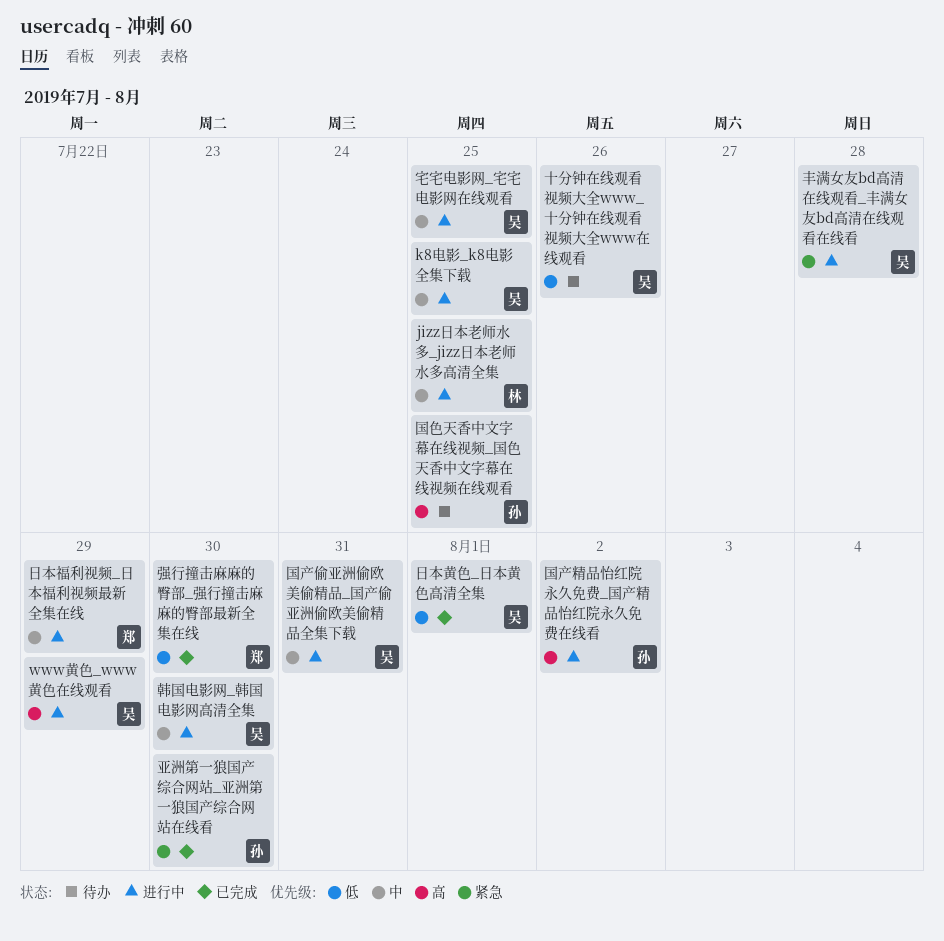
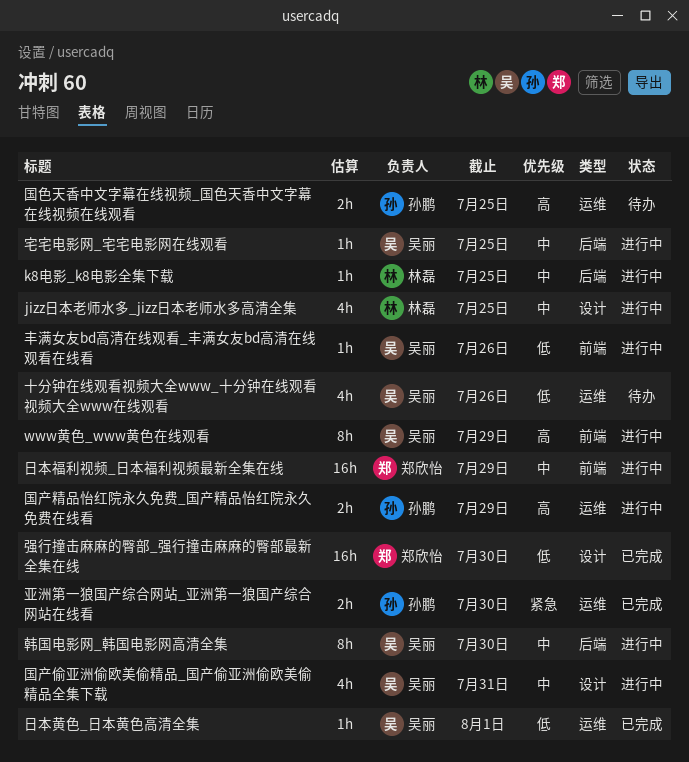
k8电影_k8电影全集下载, owner: 吴丽 -> 林磊
丰满女友bd高清在线观看_丰满女友bd高清在线观看在线看, priority: 紧急 -> 低
丰满女友bd高清在线观看_丰满女友bd高清在线观看在线看, due: Jul 28 -> Jul 26
国产精品怡红院永久免费_国产精品怡红院永久免费在线看, due: Aug 2 -> Jul 29

